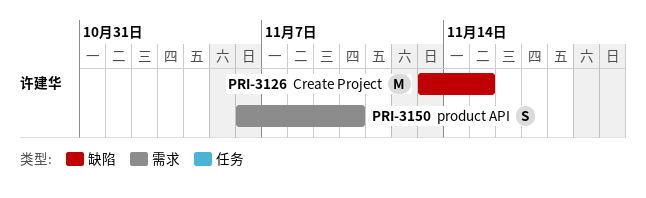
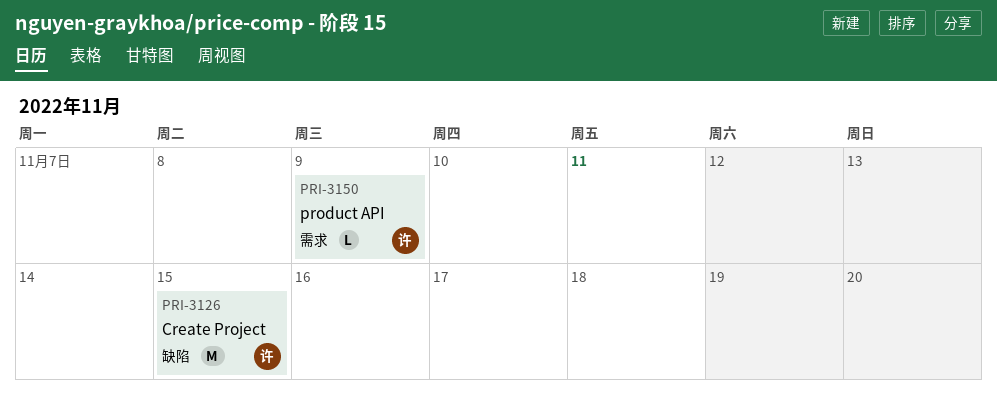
PRI-3150, estimate: S -> L
PRI-3150, due: Nov 10 -> Nov 9

